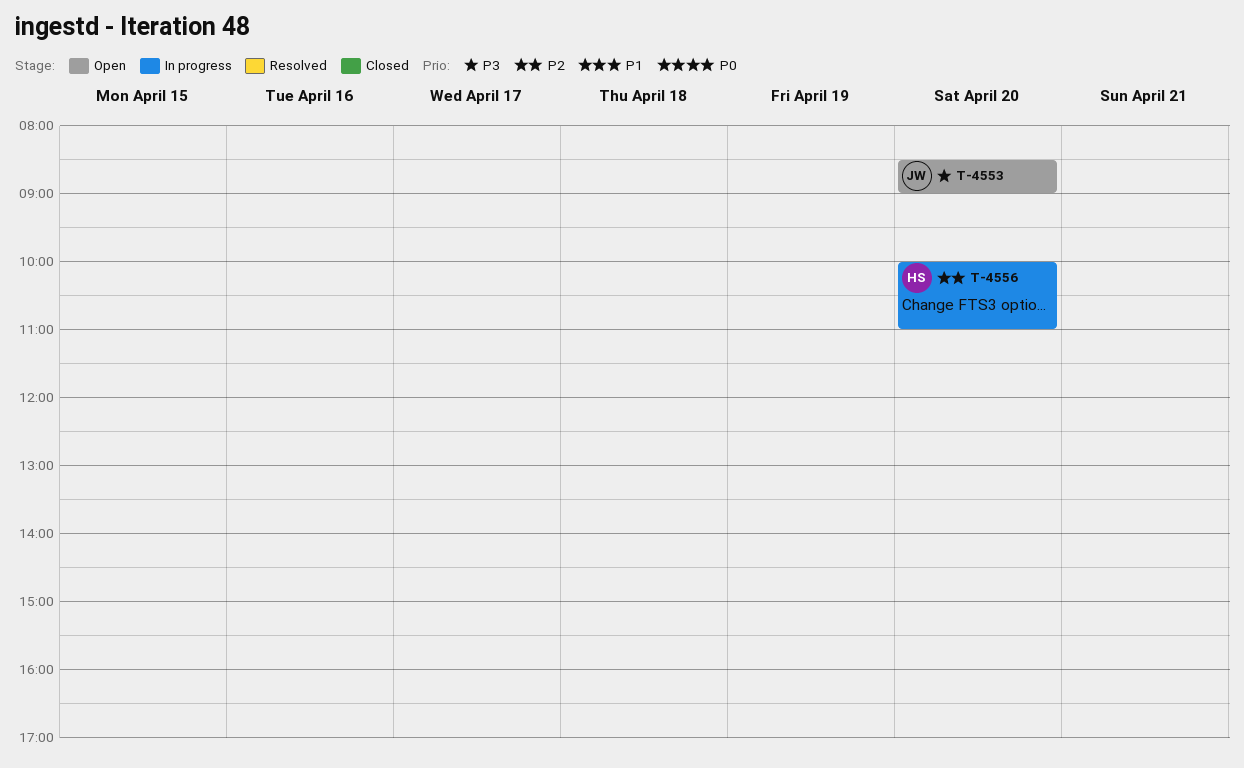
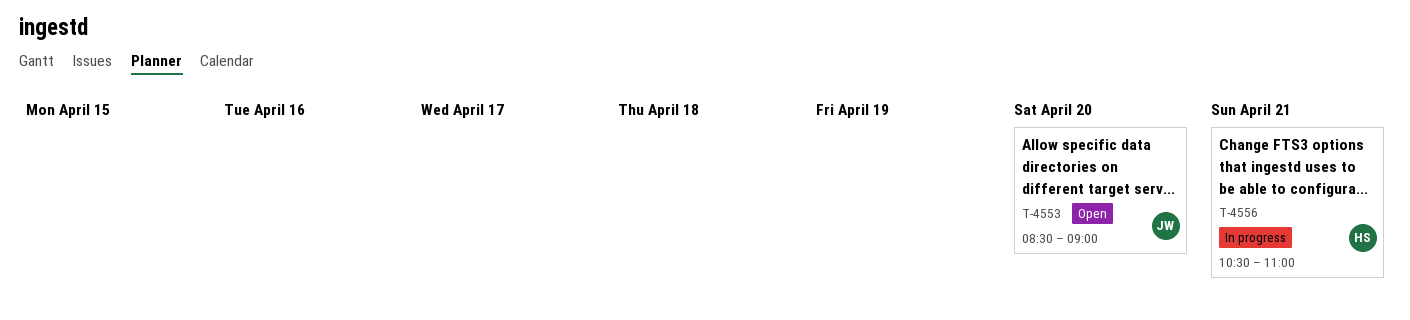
T-4556, day: Apr 20 -> Apr 21
T-4556, begins: 10:00 -> 10:30

